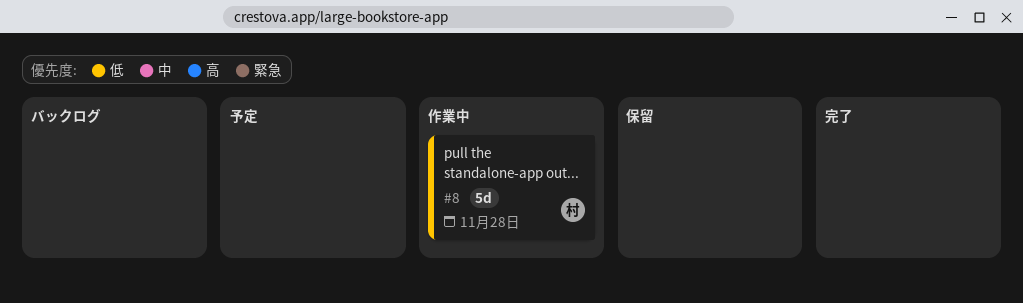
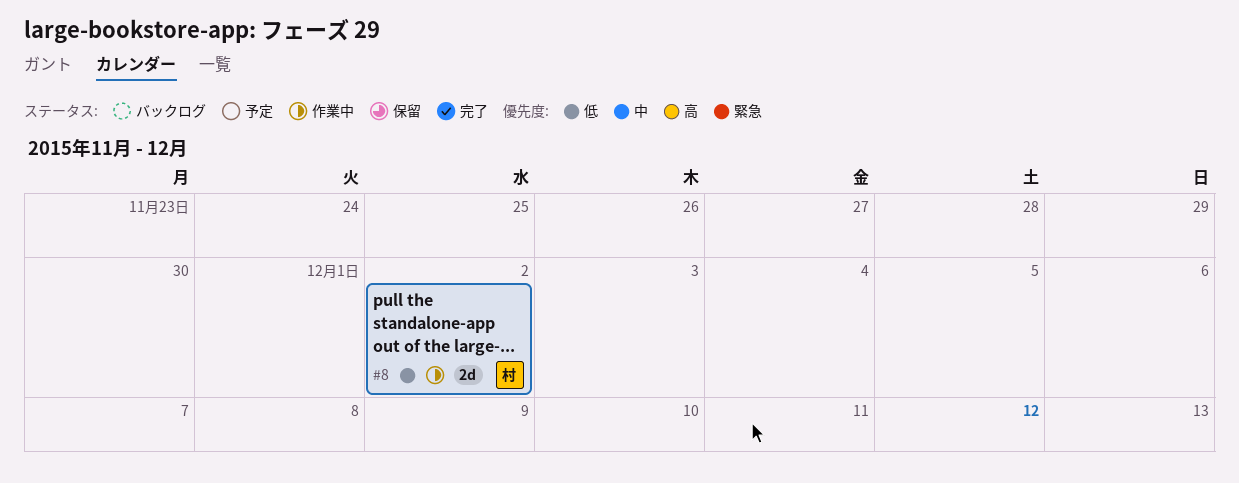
#8, estimate: 5d -> 2d
#8, due: Nov 28 -> Dec 2

